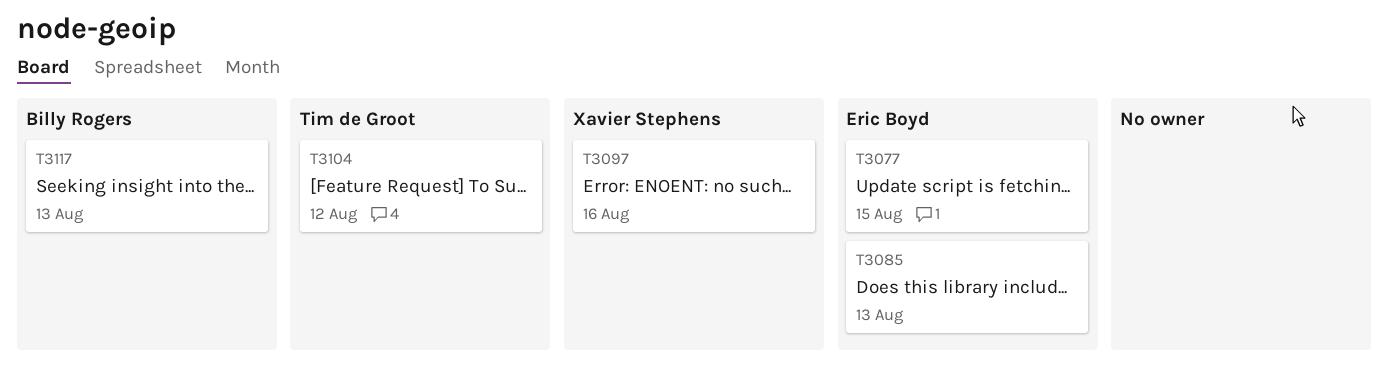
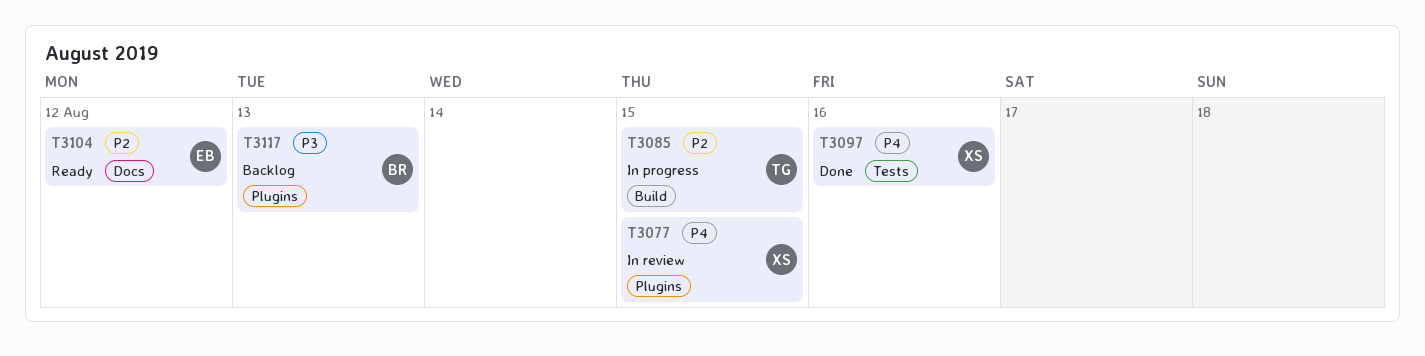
T3077, owner: Eric Boyd -> Xavier Stephens
T3085, owner: Eric Boyd -> Tim de Groot
T3085, due: Aug 13 -> Aug 15
T3104, owner: Tim de Groot -> Eric Boyd

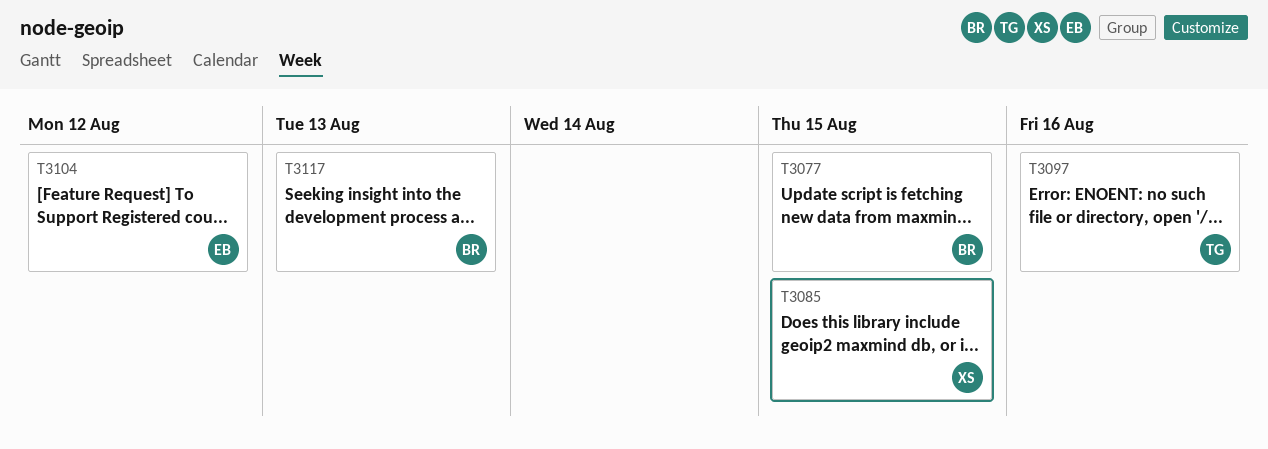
T3077, owner: XS -> BR
T3085, owner: TG -> XS
T3097, owner: XS -> TG

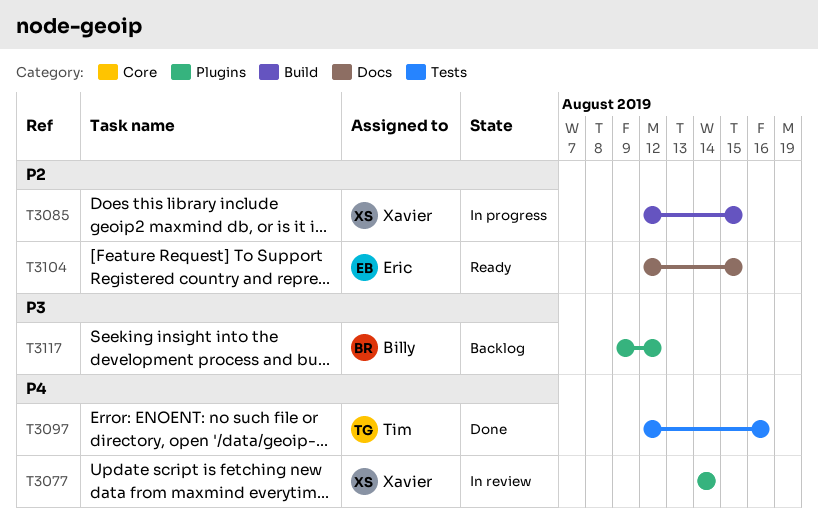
T3077, owner: Billy -> Xavier
T3077, due: Aug 15 -> Aug 14
T3104, due: Aug 12 -> Aug 15
T3117, due: Aug 13 -> Aug 12

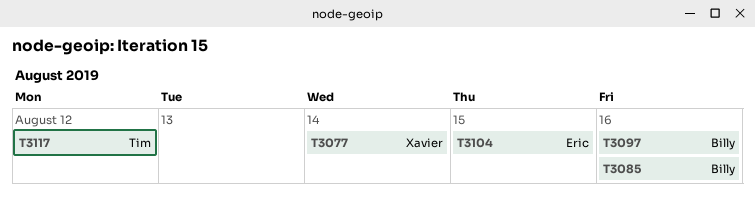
T3085, owner: Xavier -> Billy
T3085, due: Aug 15 -> Aug 16
T3097, owner: Tim -> Billy
T3117, owner: Billy -> Tim

